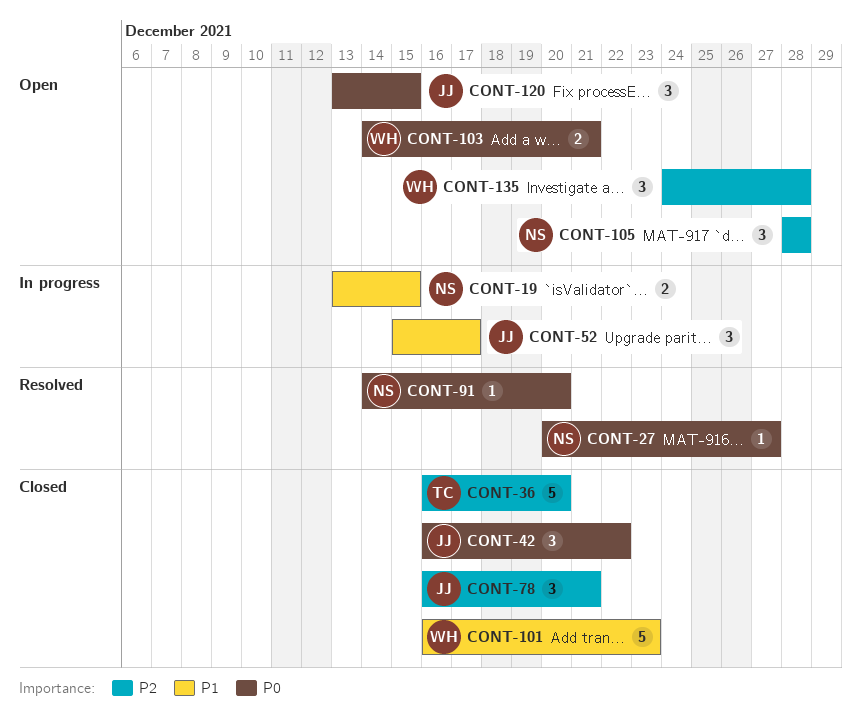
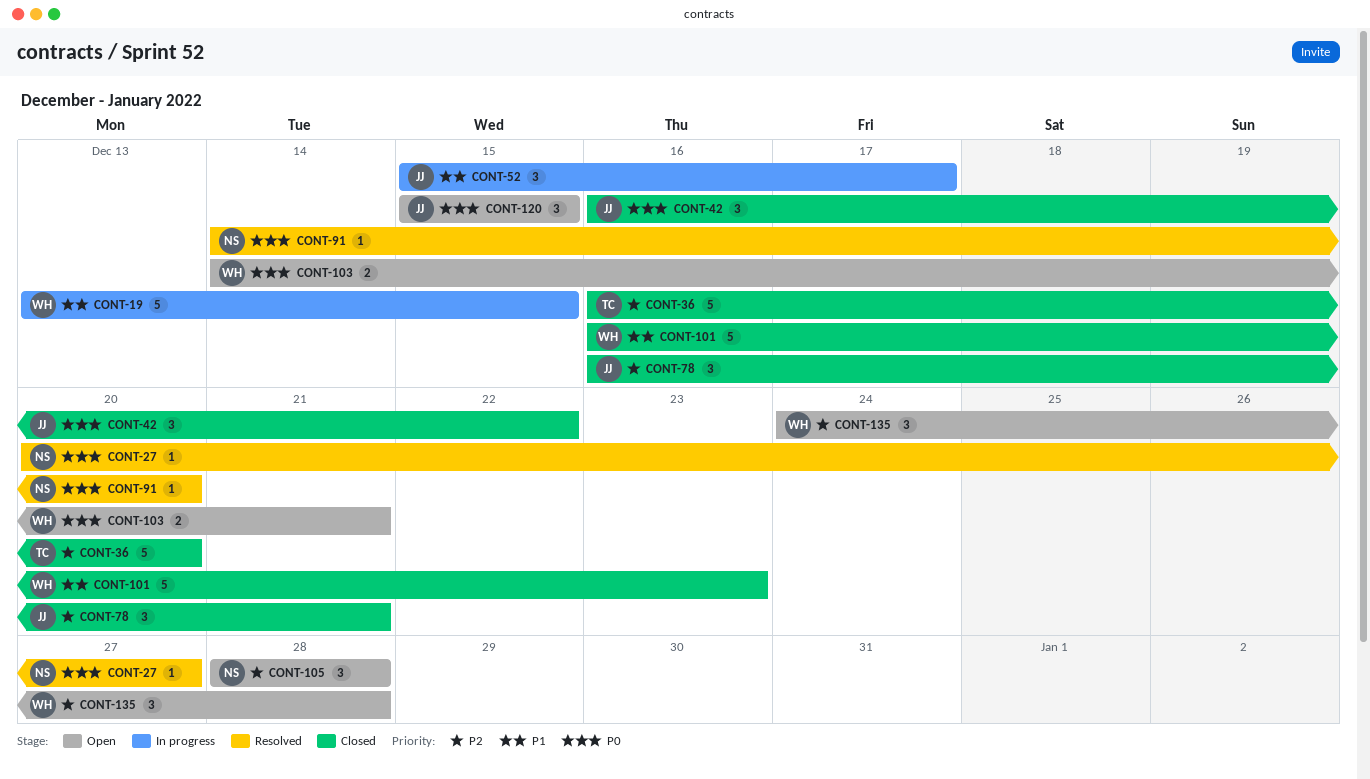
CONT-19, owner: NS -> WH
CONT-19, estimate: 2 -> 5
CONT-120, start: Dec 13 -> Dec 15

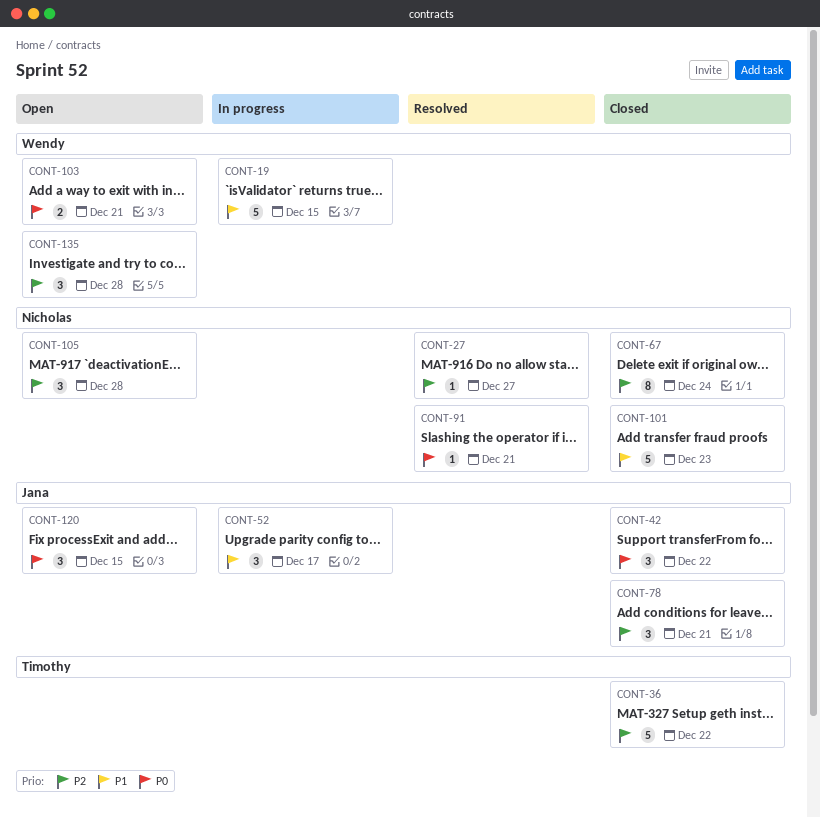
CONT-27, priority: P0 -> P2
CONT-36, due: Dec 20 -> Dec 22
CONT-67: none -> present
CONT-91, due: Dec 20 -> Dec 21
CONT-101, owner: Wendy -> Nicholas

